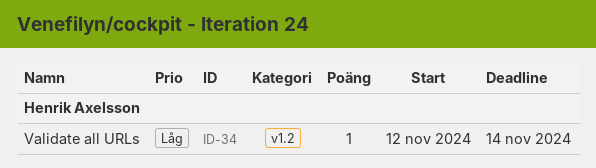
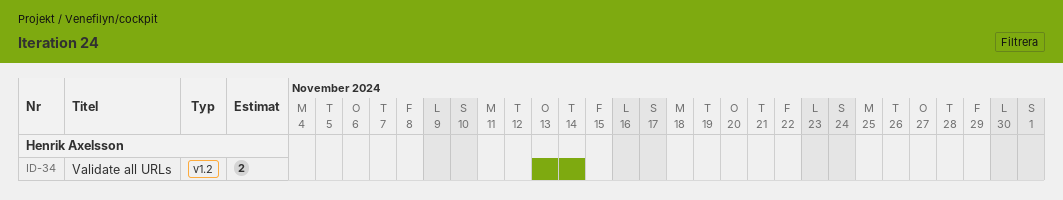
ID-34, estimate: 1 -> 2
ID-34, start: Nov 12 -> Nov 13

